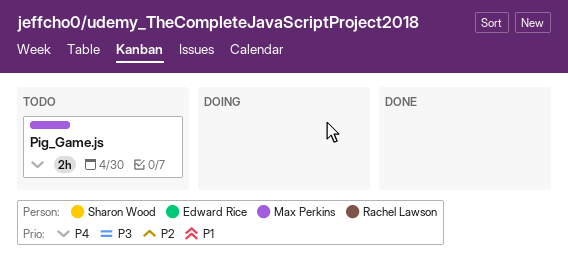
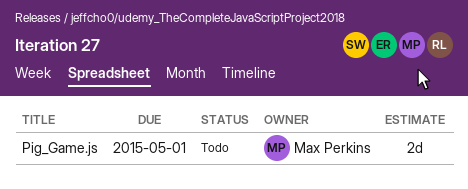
Pig_Game.js, estimate: 2h -> 2d
Pig_Game.js, due: Apr 30 -> May 1

